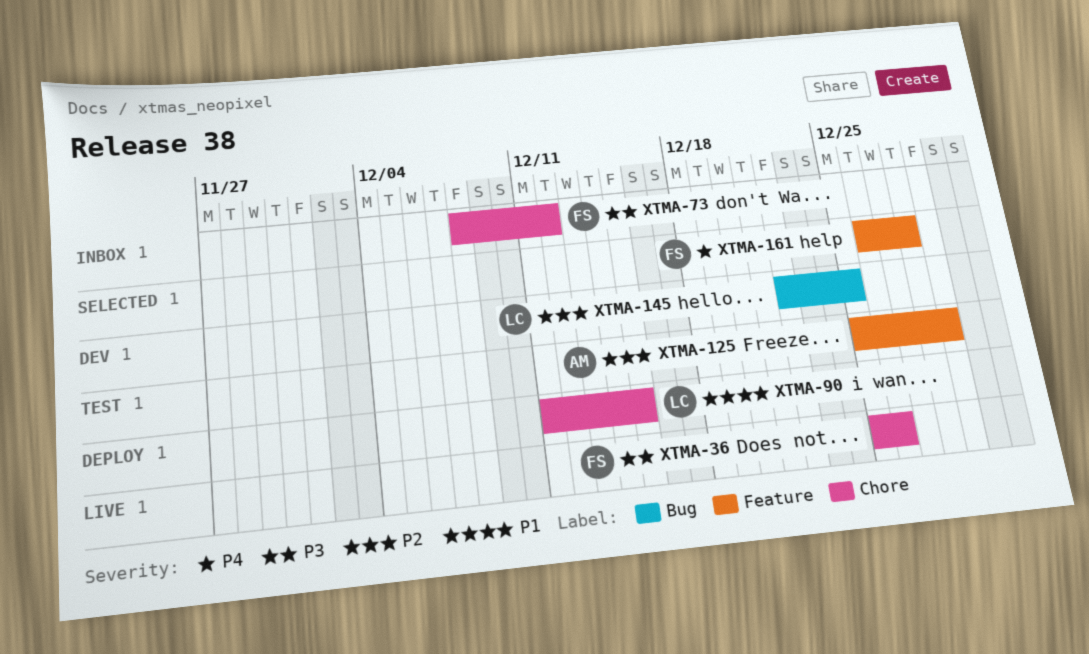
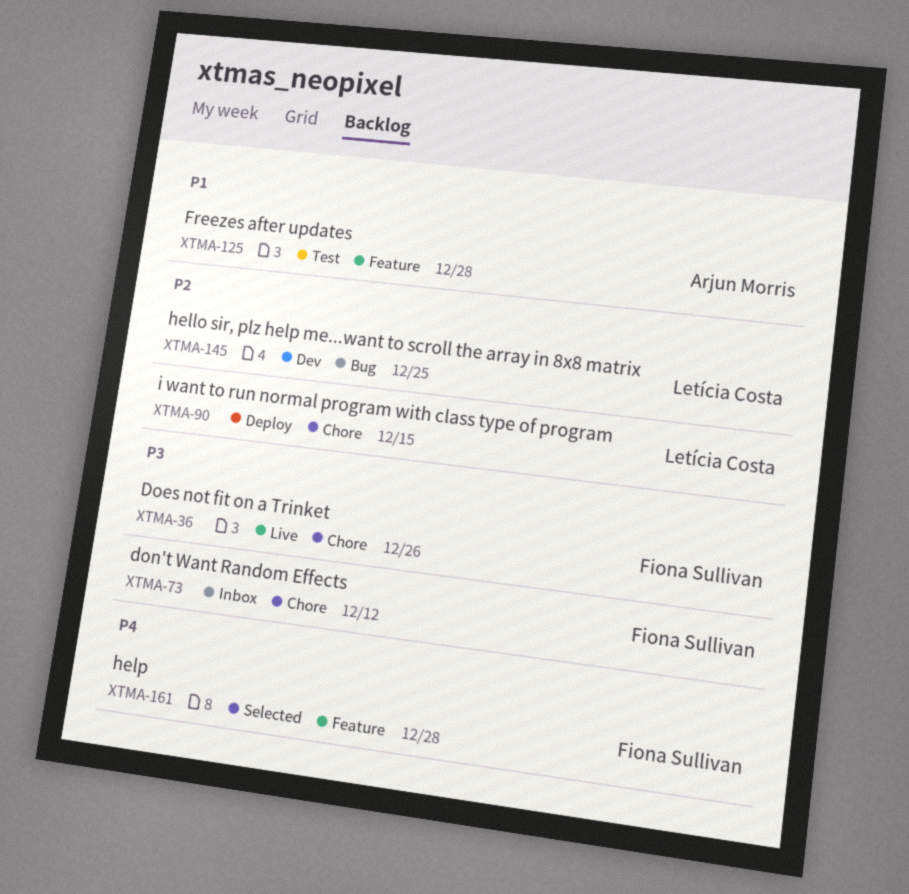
XTMA-90, priority: P1 -> P2
XTMA-125, priority: P2 -> P1
XTMA-125, due: Dec 29 -> Dec 28

